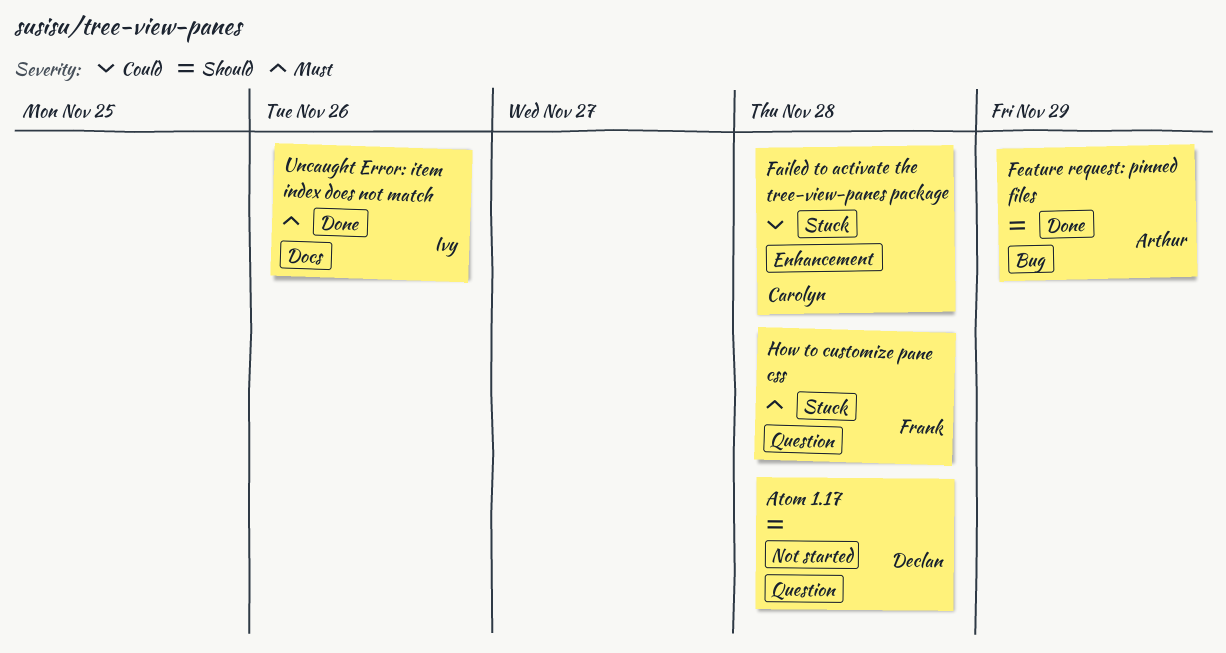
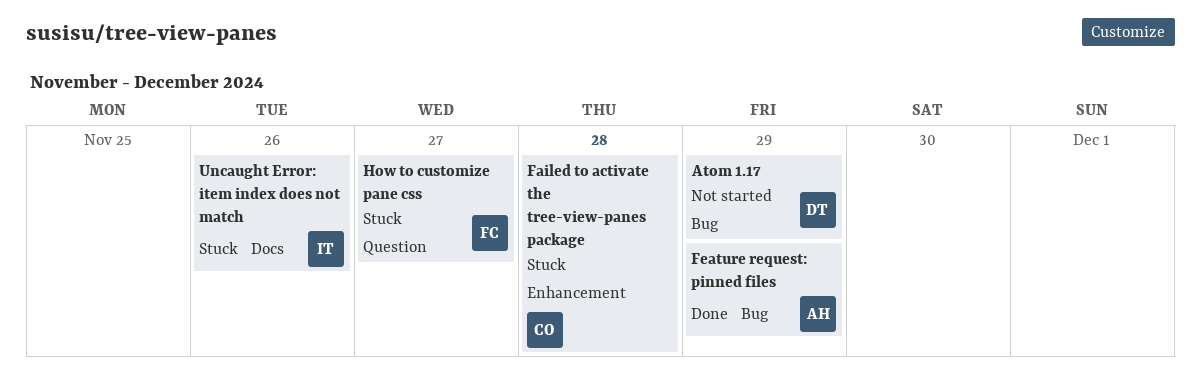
Atom 1.17, label: Question -> Bug
Atom 1.17, due: Nov 28 -> Nov 29
How to customize pane css, due: Nov 28 -> Nov 27
Uncaught Error: item index does not match, status: Done -> Stuck

